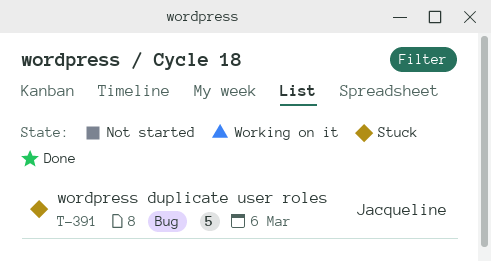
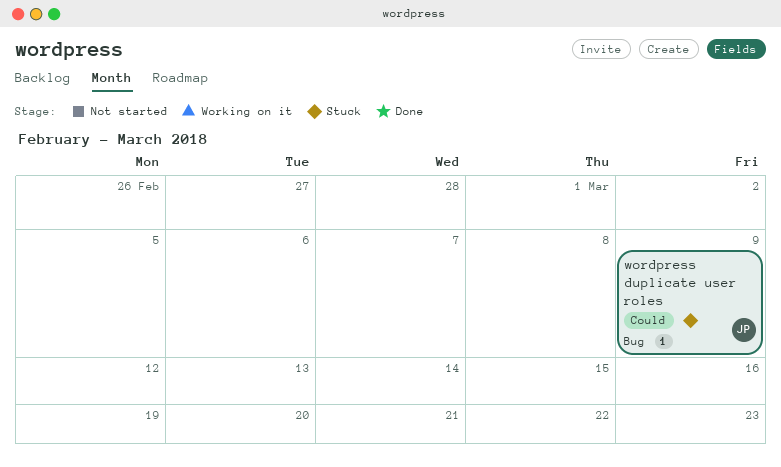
wordpress duplicate user roles, estimate: 5 -> 1
wordpress duplicate user roles, due: Mar 6 -> Mar 9

